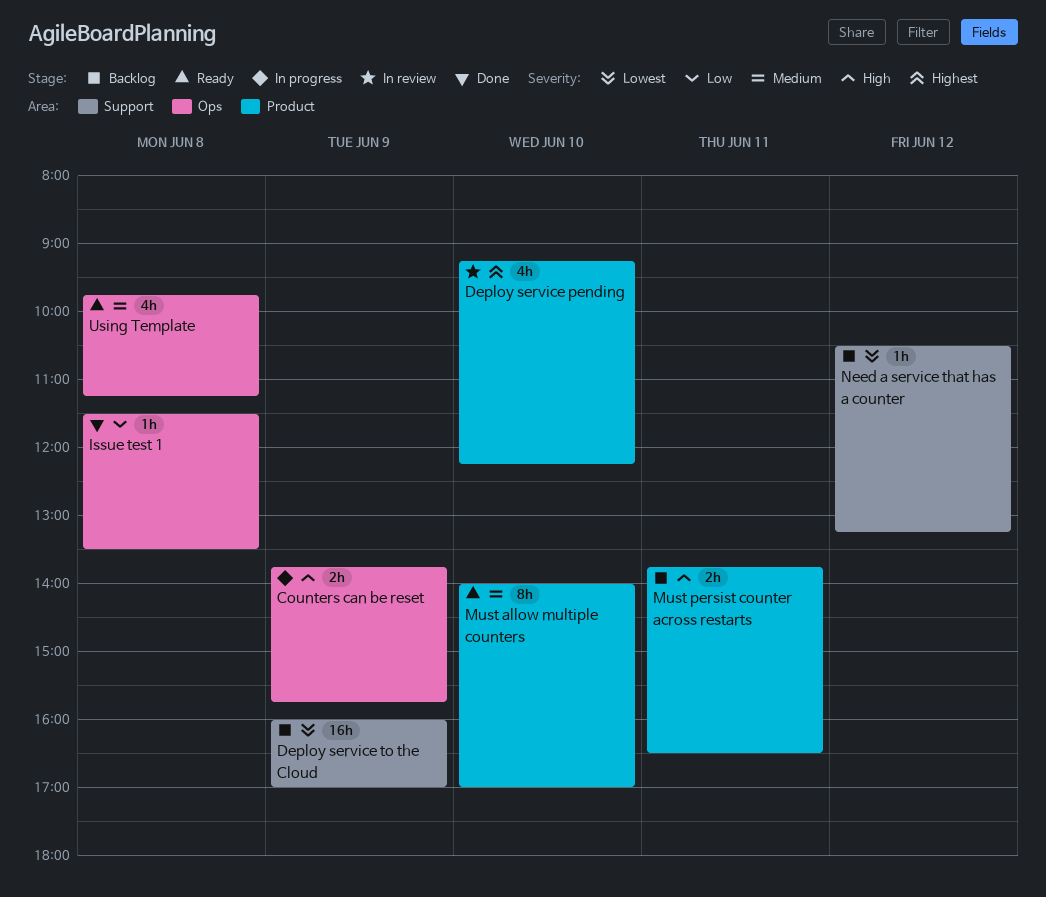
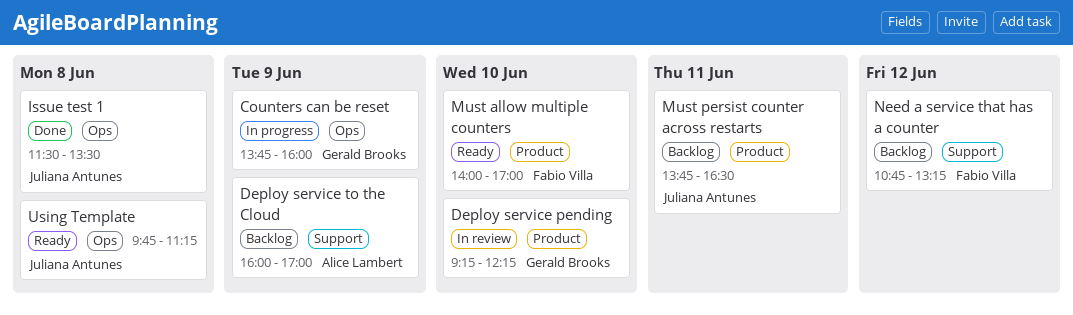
Counters can be reset, ends: 15:45 -> 16:00
Need a service that has a counter, begins: 10:30 -> 10:45

